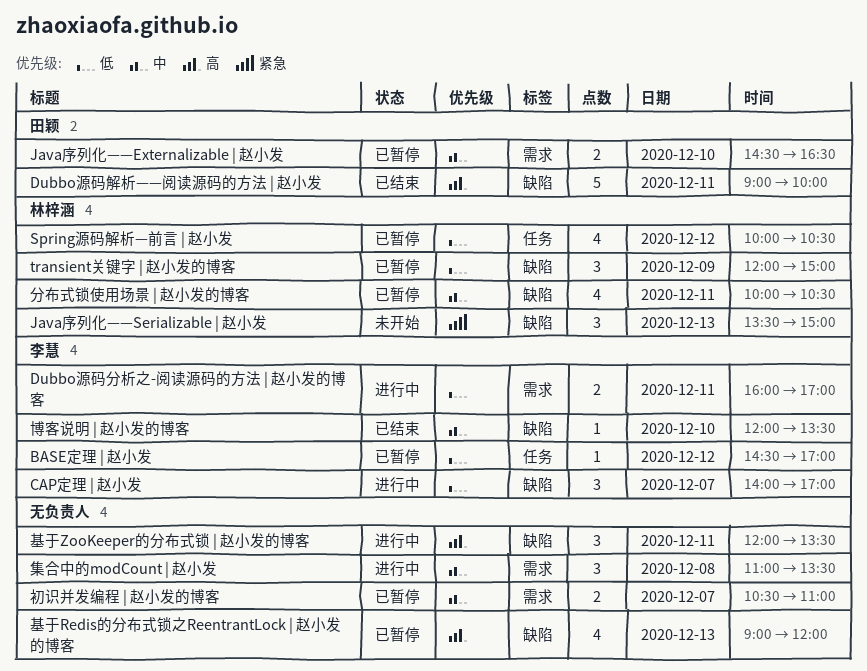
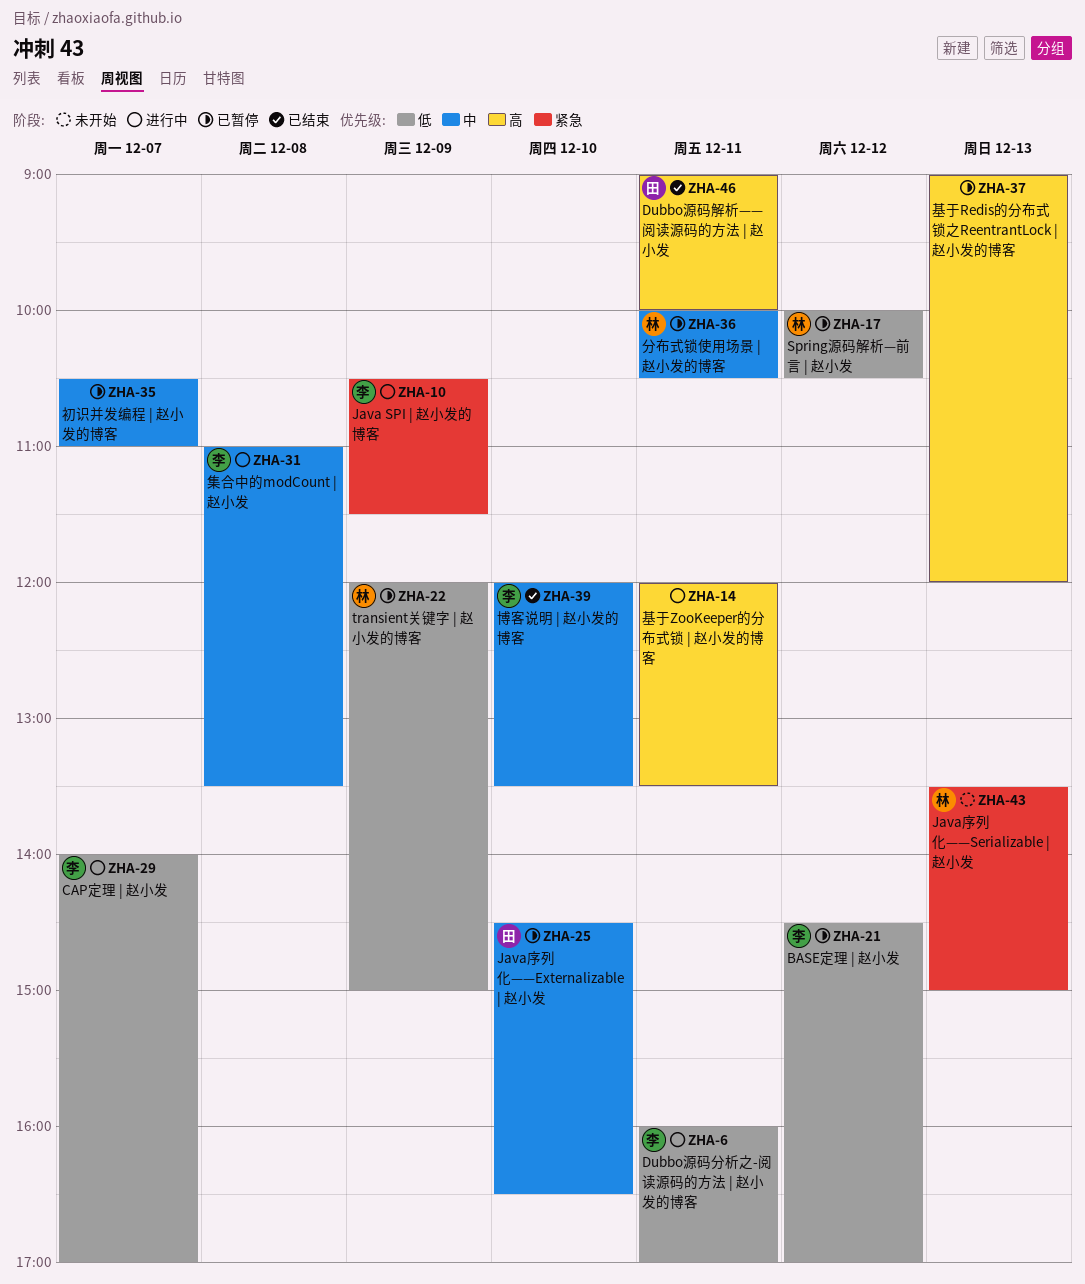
Java SPI | 赵小发的博客: none -> present
集合中的modCount | 赵小发, owner: none -> 李慧

